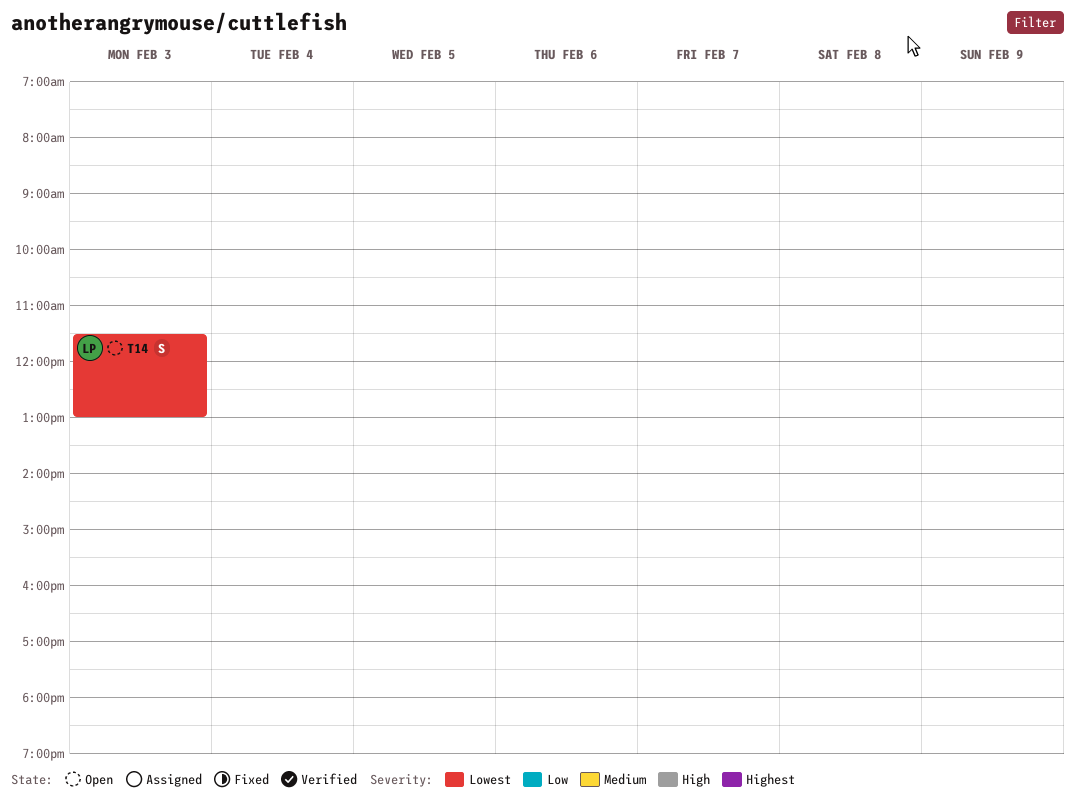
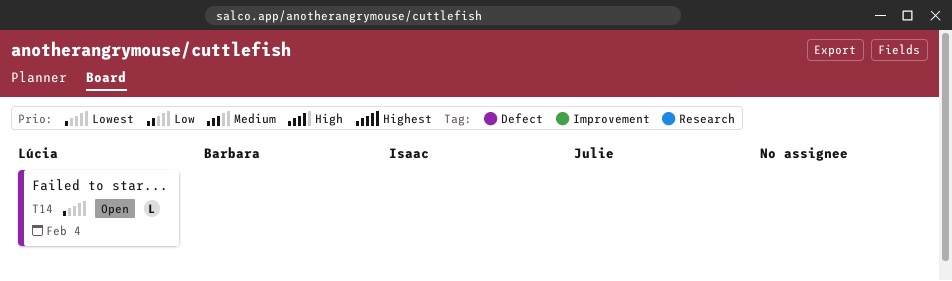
T14, estimate: S -> L
T14, day: Feb 3 -> Feb 4

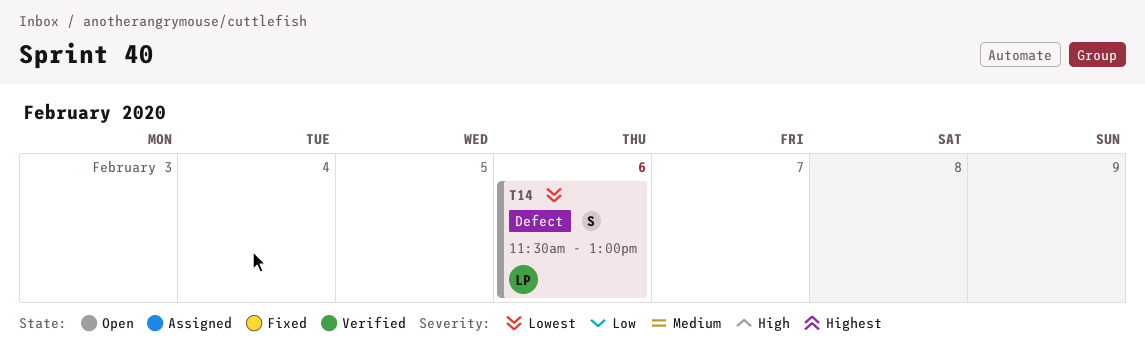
T14, estimate: L -> S
T14, day: Feb 4 -> Feb 6

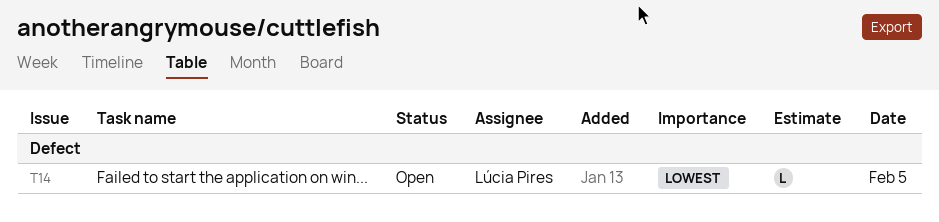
T14, estimate: S -> L
T14, day: Feb 6 -> Feb 5

